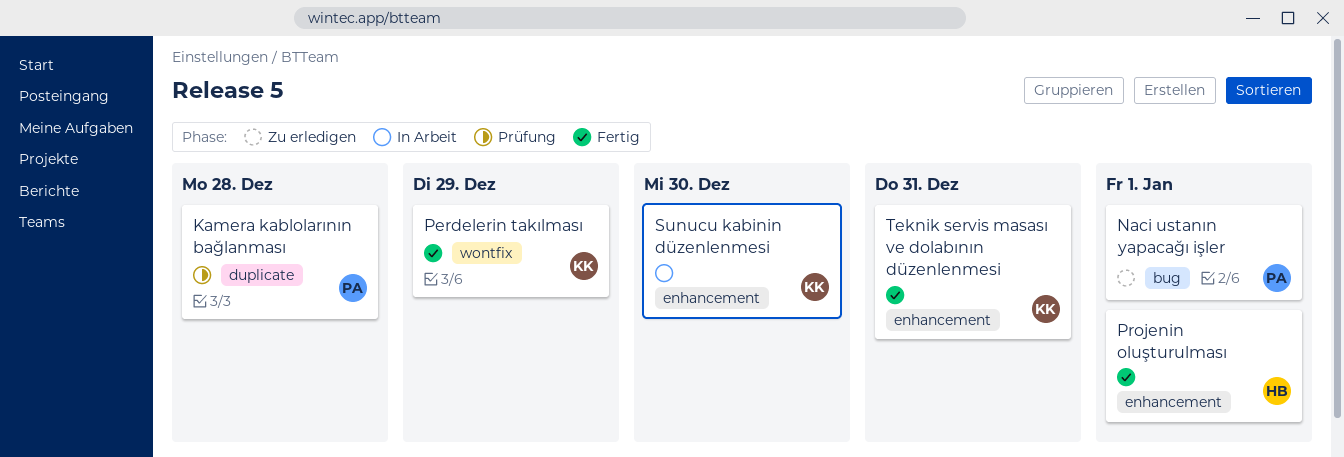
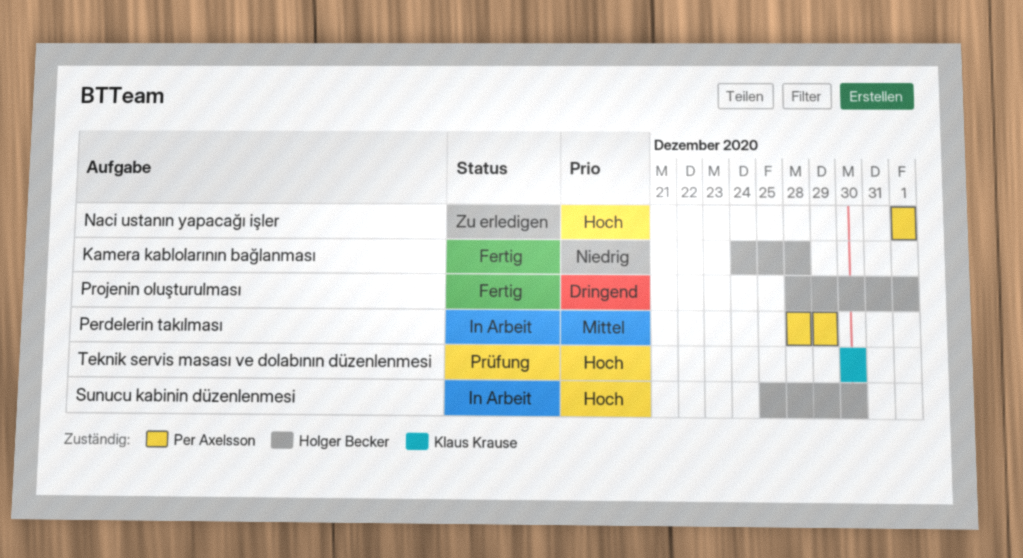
Kamera kablolarının bağlanması, status: Prüfung -> Fertig
Kamera kablolarının bağlanması, owner: Per Axelsson -> Holger Becker
Perdelerin takılması, status: Fertig -> In Arbeit
Perdelerin takılması, owner: Klaus Krause -> Per Axelsson
Sunucu kabinin düzenlenmesi, owner: Klaus Krause -> Holger Becker
Teknik servis masası ve dolabının düzenlenmesi, status: Fertig -> Prüfung
Teknik servis masası ve dolabının düzenlenmesi, due: Dec 31 -> Dec 30

